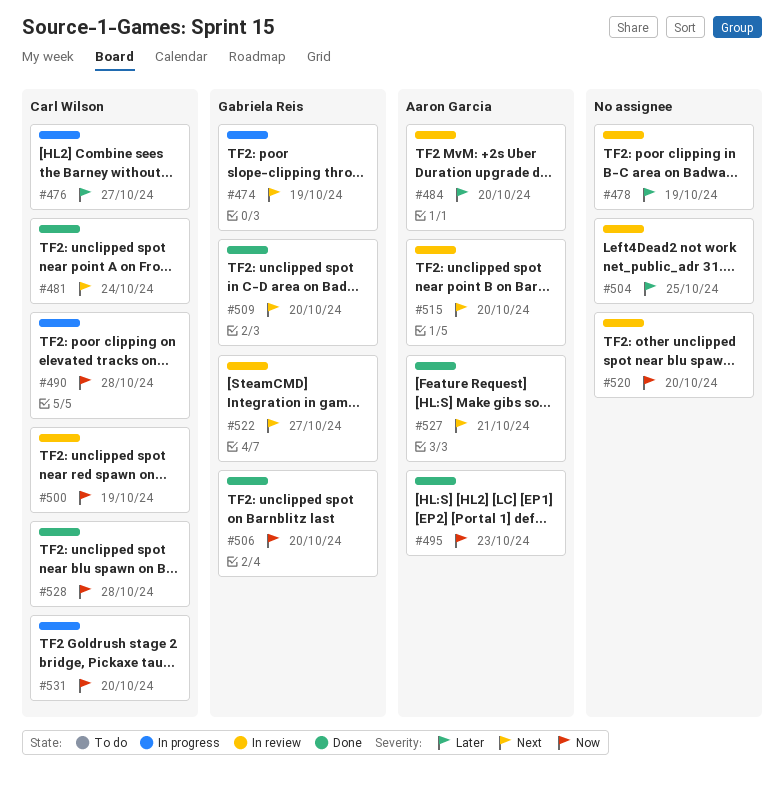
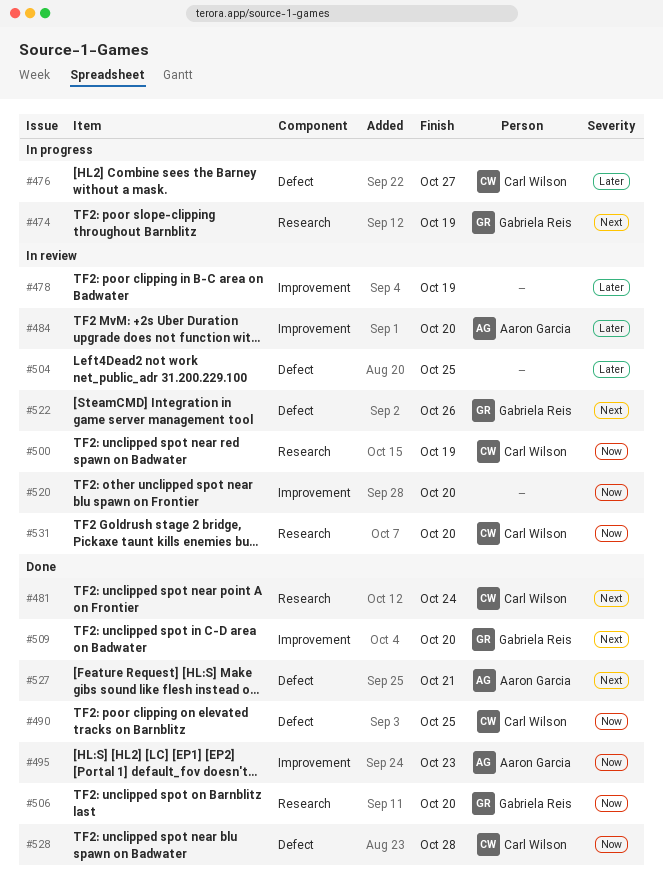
#490, status: In progress -> Done
#490, due: Oct 28 -> Oct 25
#515: present -> none
#522, due: Oct 27 -> Oct 26
#531, status: In progress -> In review

